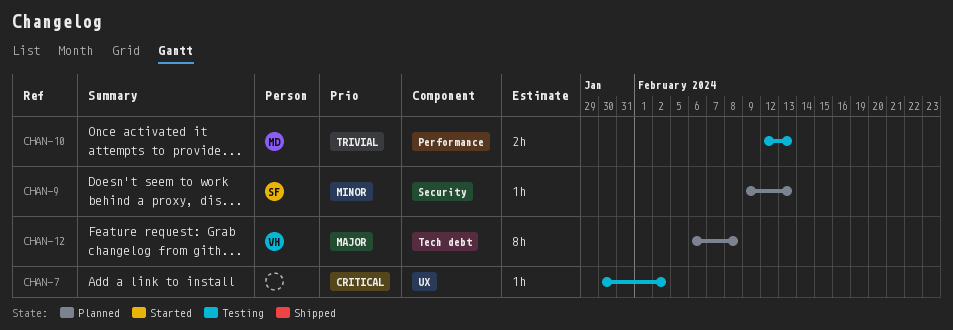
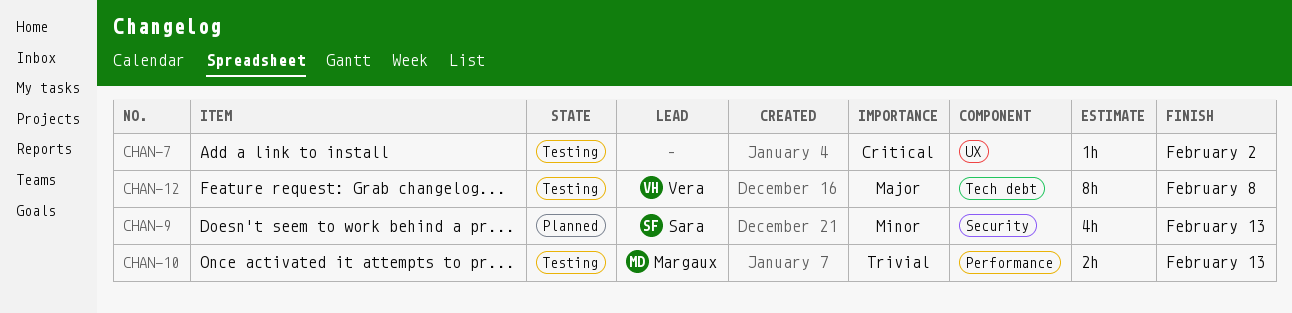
CHAN-9, estimate: 1h -> 4h
CHAN-12, status: Planned -> Testing

